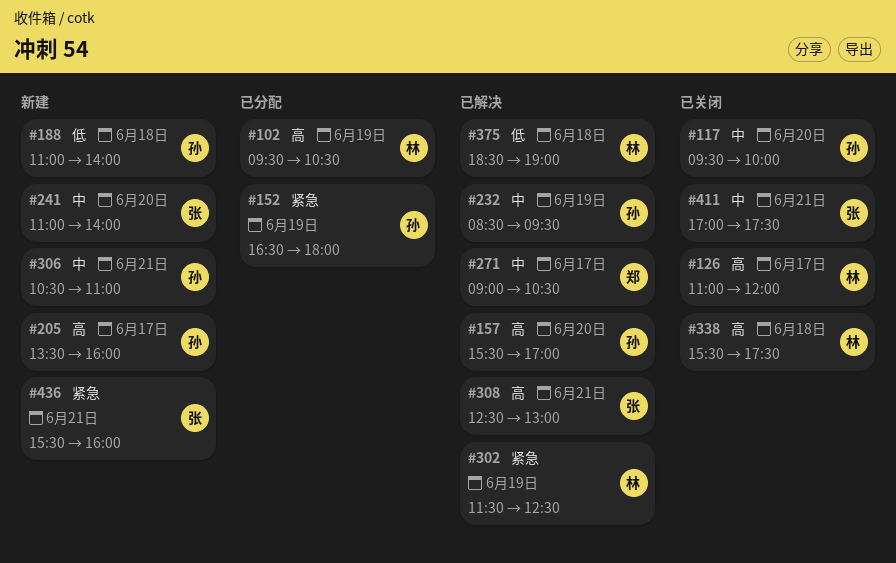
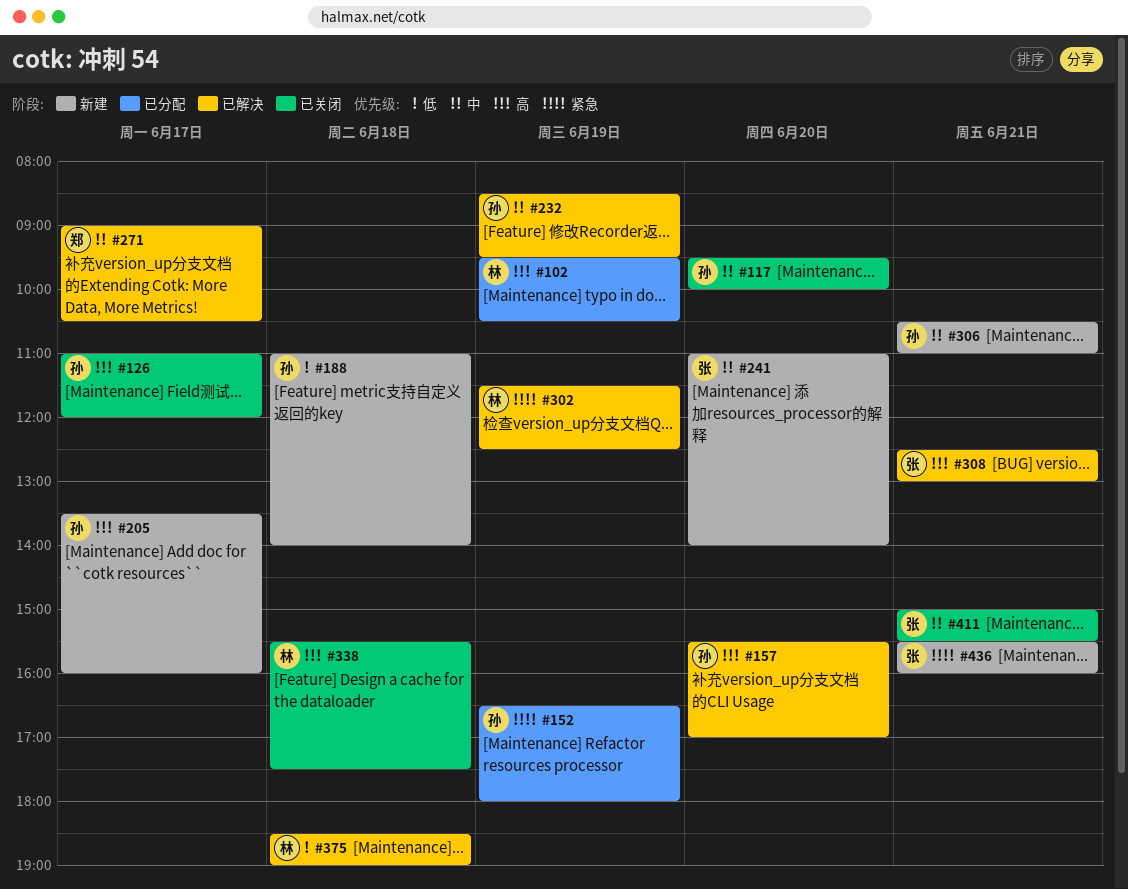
#126, owner: 林 -> 孙
#411, begins: 17:00 -> 15:00
#411, ends: 17:30 -> 15:30

